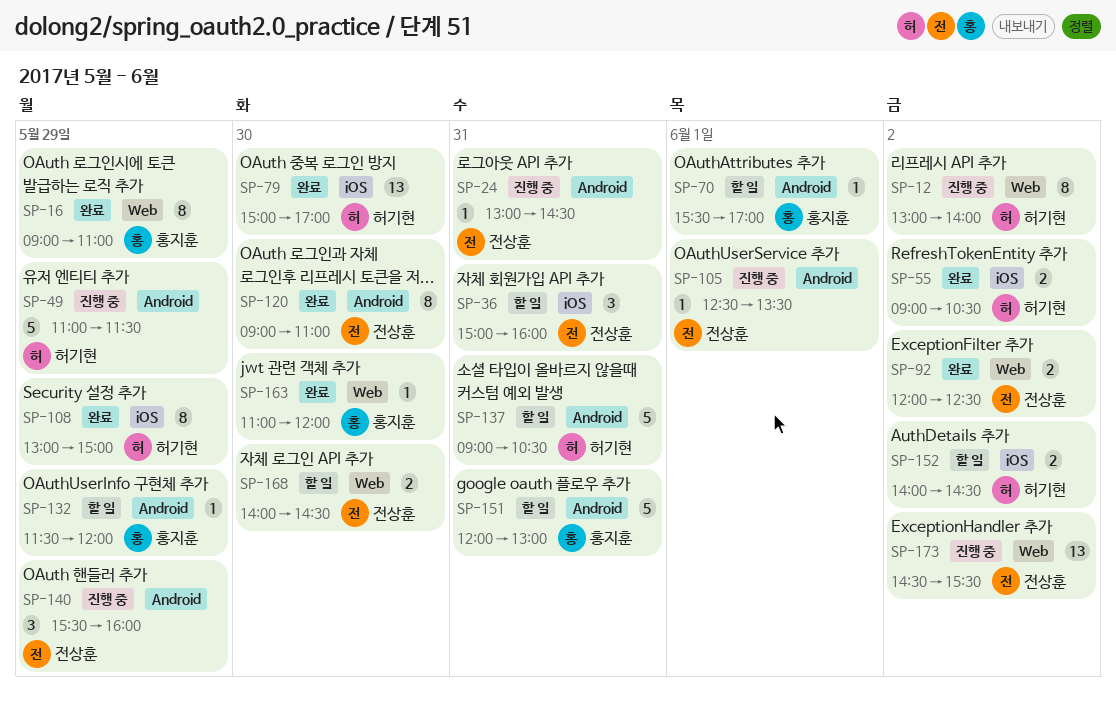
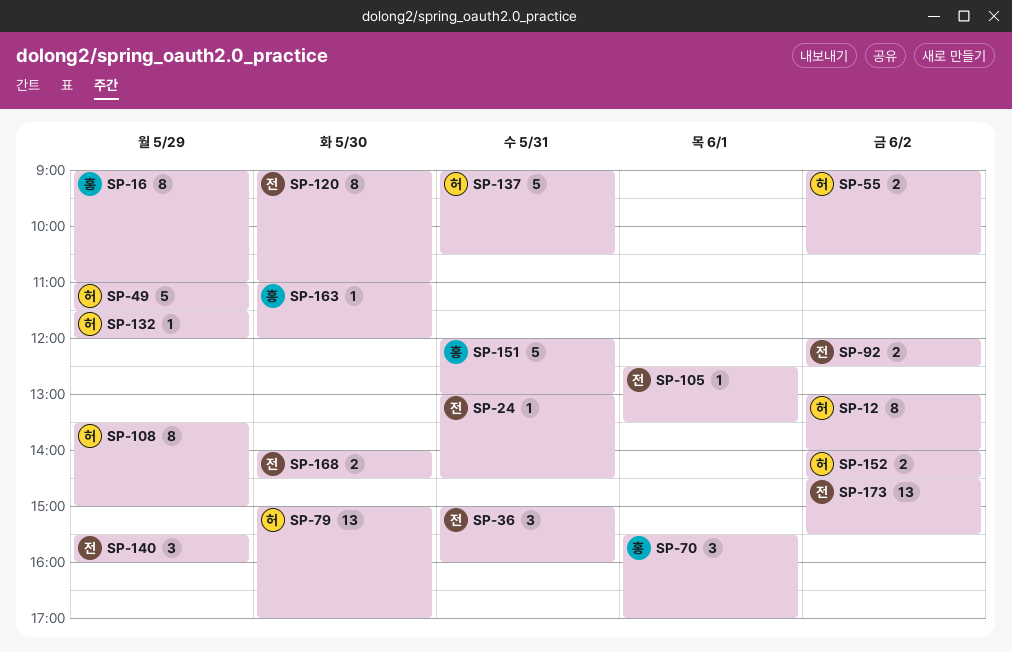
SP-70, estimate: 1 -> 3
SP-108, begins: 13:00 -> 13:30
SP-132, owner: 홍지훈 -> 허기현

